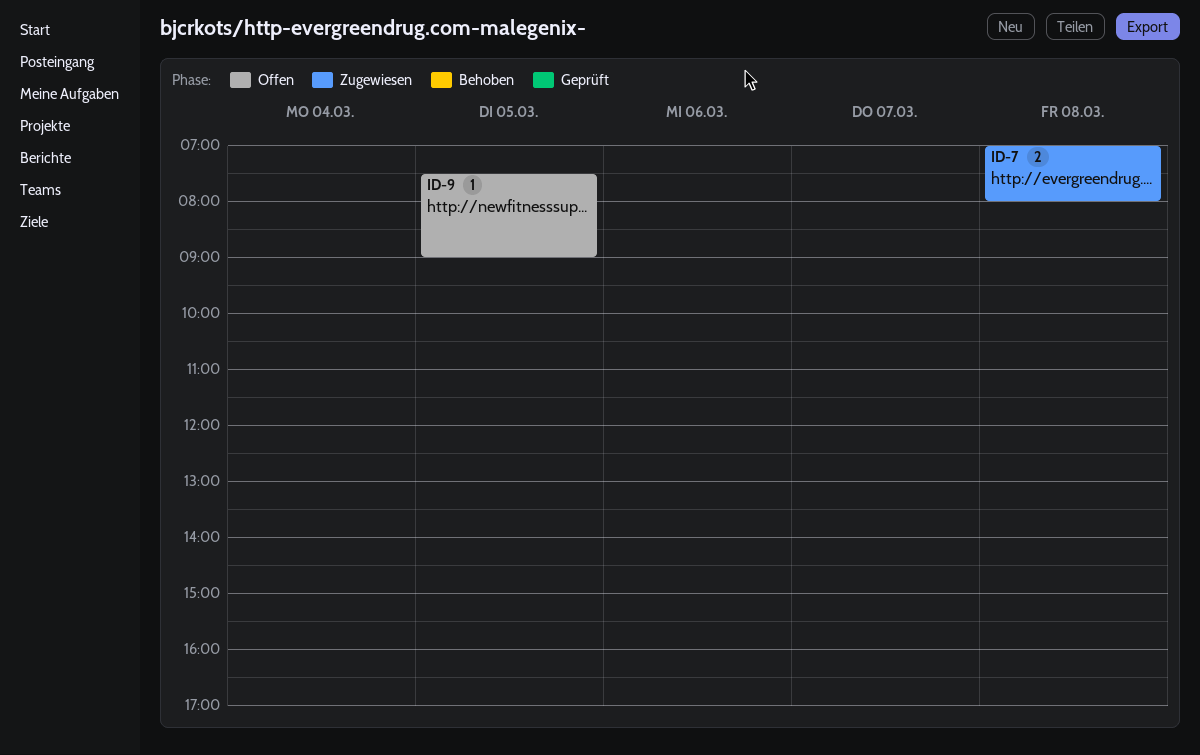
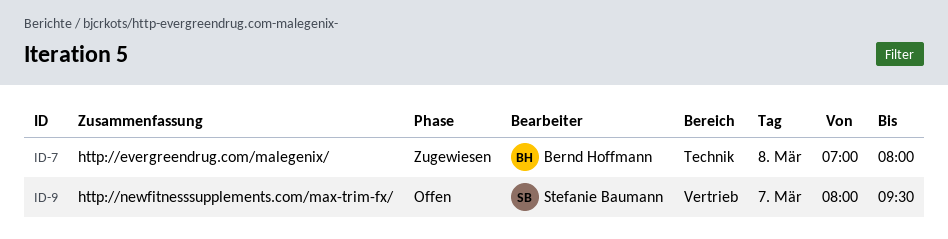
ID-9, day: Mar 5 -> Mar 7
ID-9, begins: 07:30 -> 08:00
ID-9, ends: 09:00 -> 09:30

